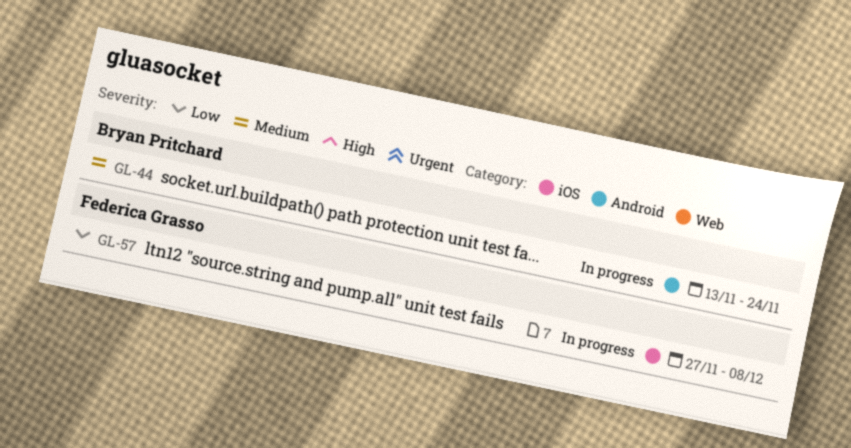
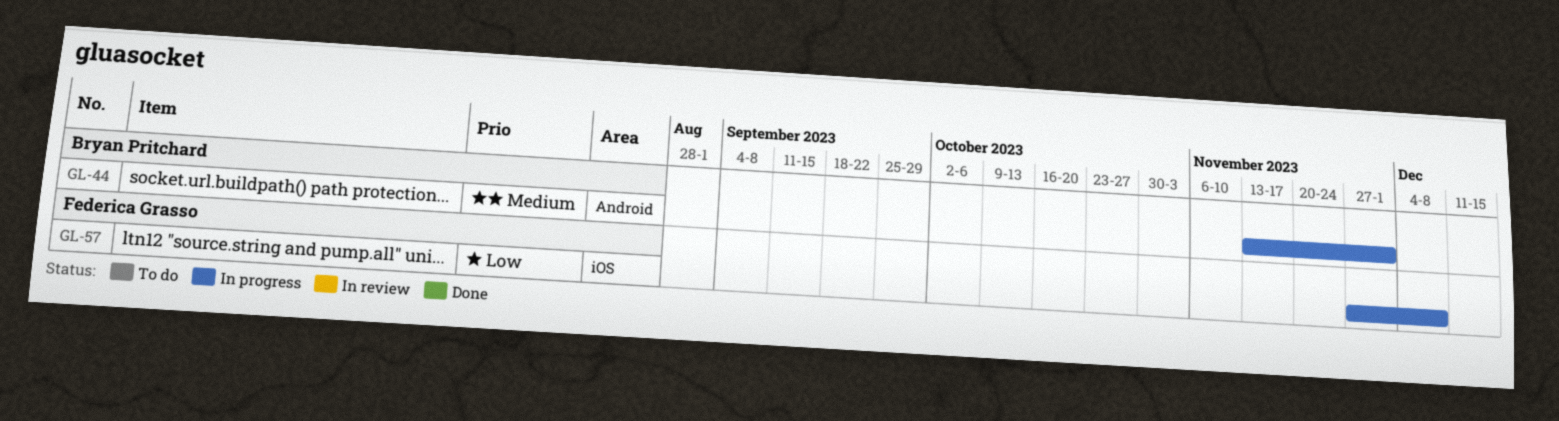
GL-44, due: Nov 24 -> Dec 1

